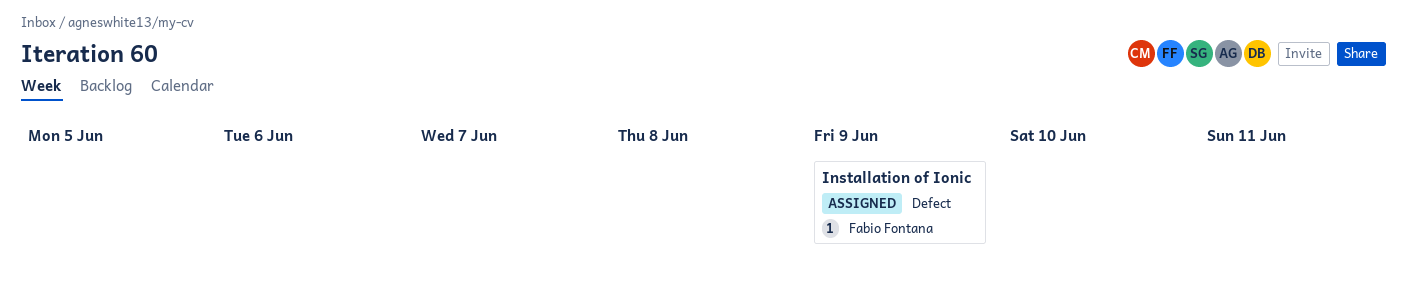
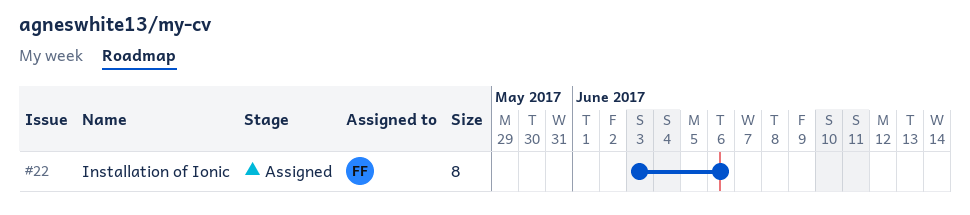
Installation of Ionic, estimate: 1 -> 8
Installation of Ionic, due: Jun 9 -> Jun 6

